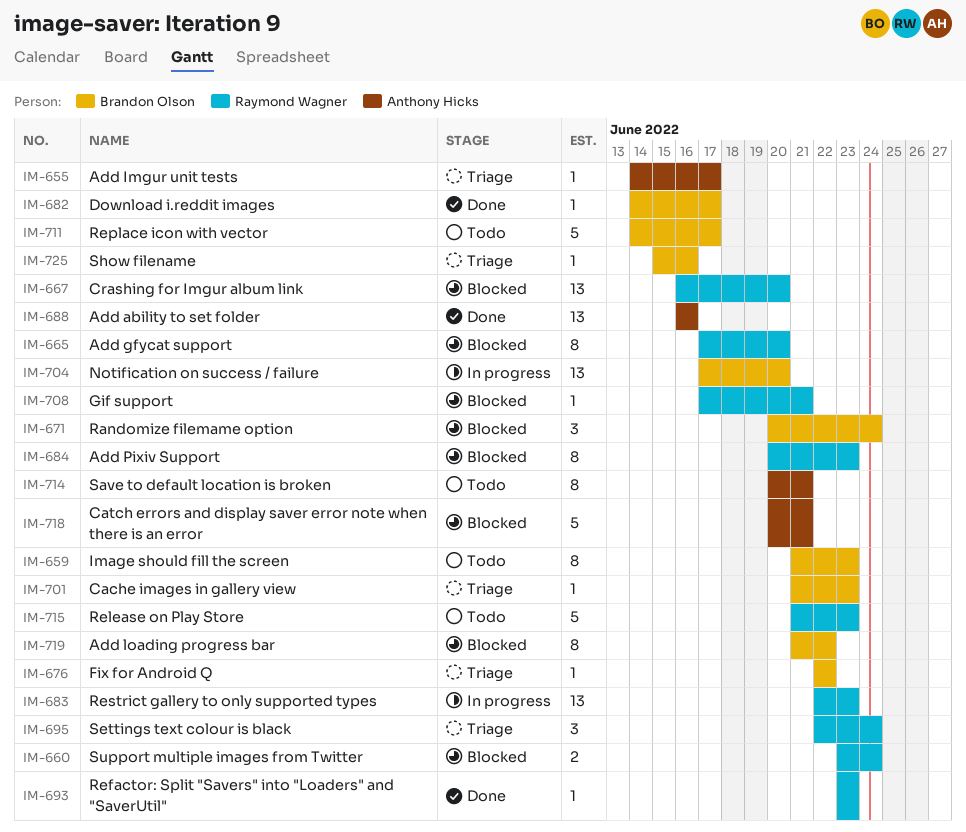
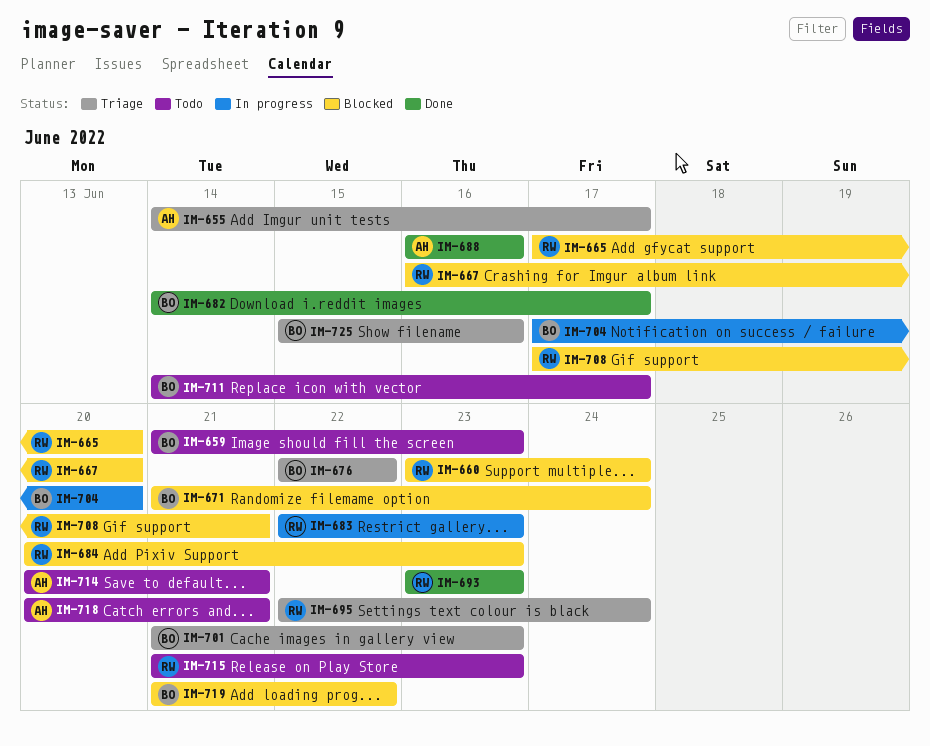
IM-671, start: Jun 20 -> Jun 21
IM-718, status: Blocked -> Todo

